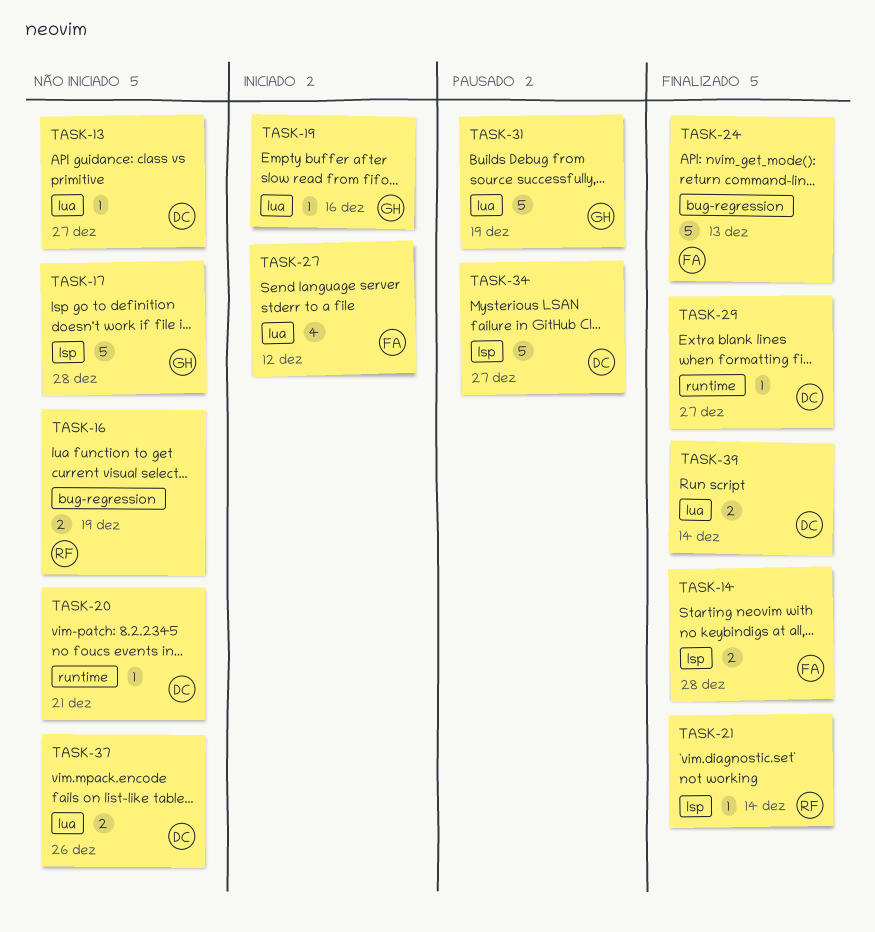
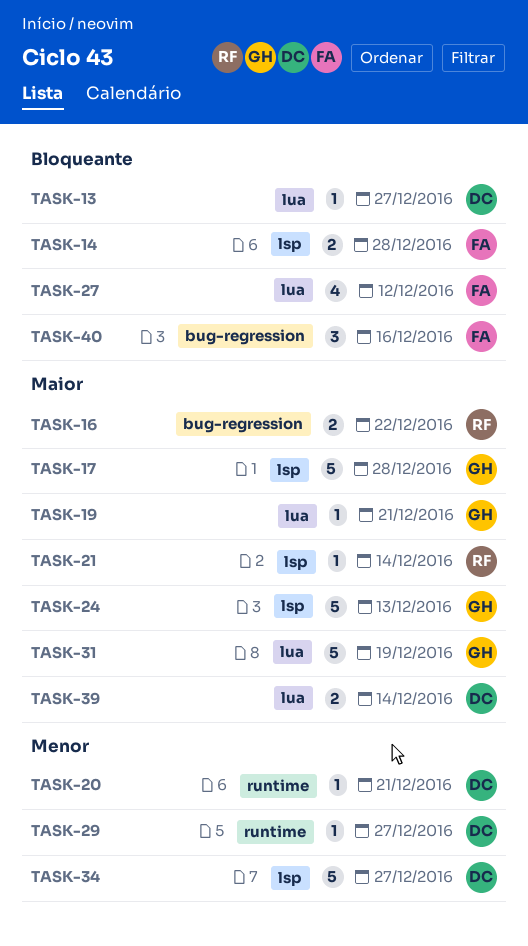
TASK-16, due: Dec 19 -> Dec 22
TASK-19, due: Dec 16 -> Dec 21
TASK-24, owner: FA -> GH
TASK-24, label: bug-regression -> lsp
TASK-37: present -> none
TASK-40: none -> present

